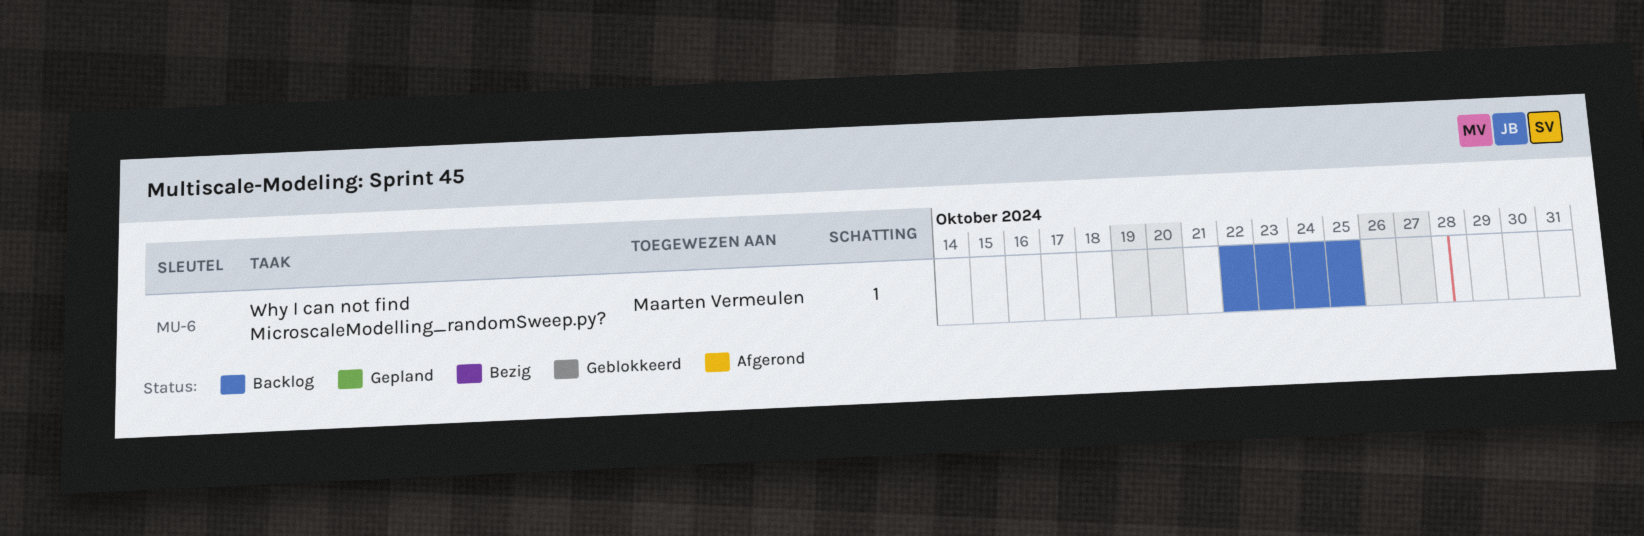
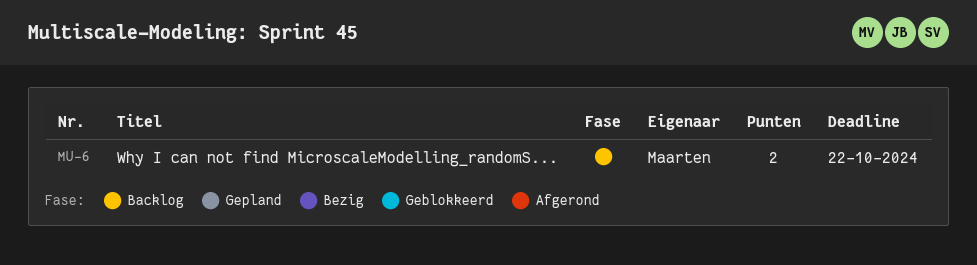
MU-6, estimate: 1 -> 2
MU-6, due: Oct 25 -> Oct 22

